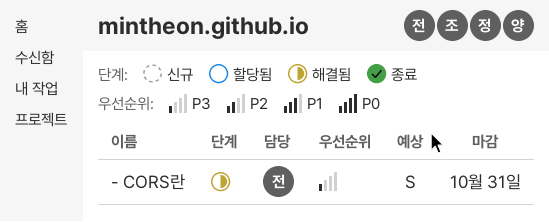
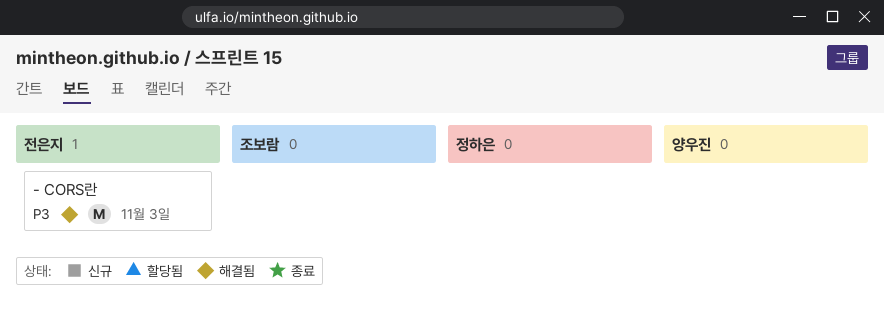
- CORS란, estimate: S -> M
- CORS란, due: Oct 31 -> Nov 3

